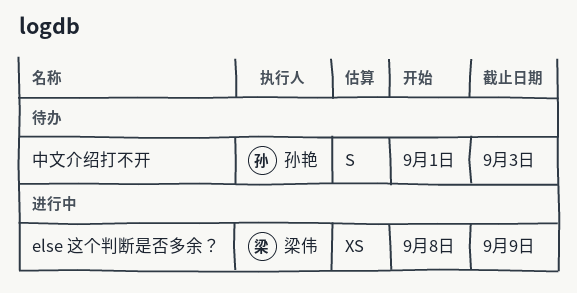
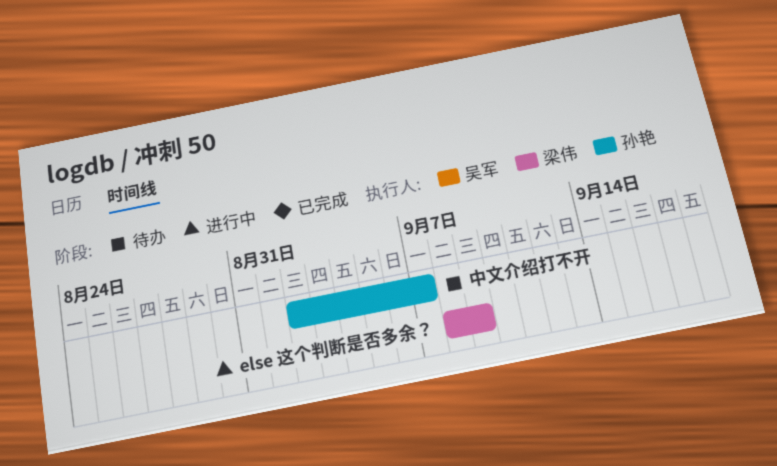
中文介绍打不开, start: Sep 1 -> Sep 2
中文介绍打不开, due: Sep 3 -> Sep 7

